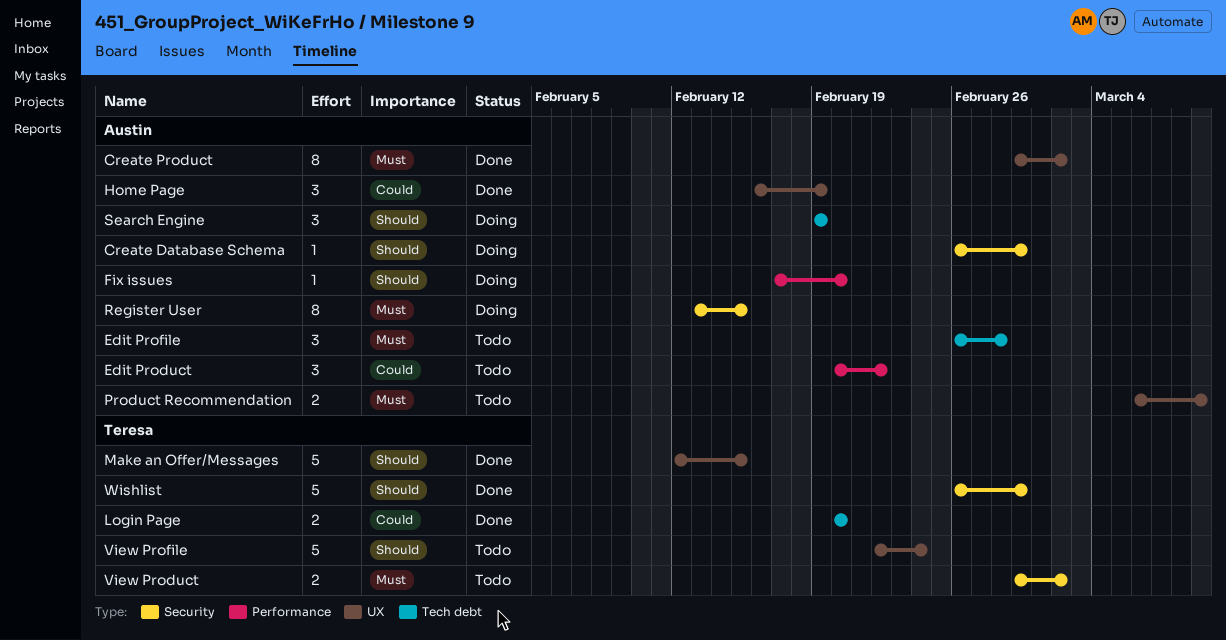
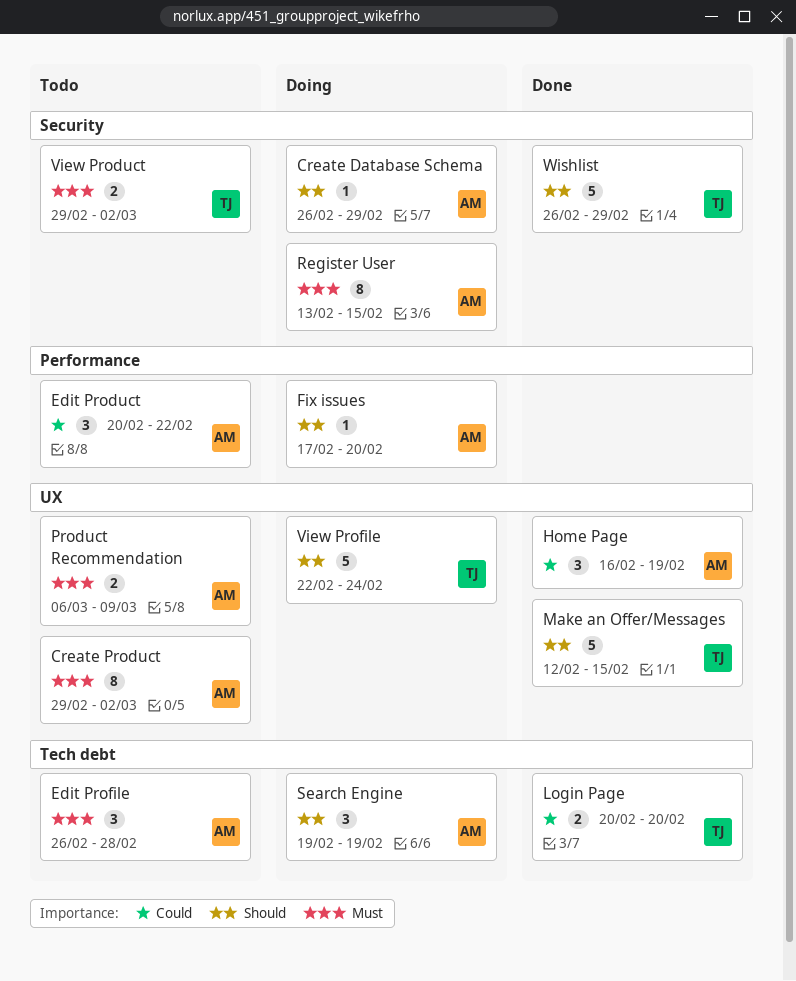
Create Product, status: Done -> Todo
View Profile, status: Todo -> Doing

